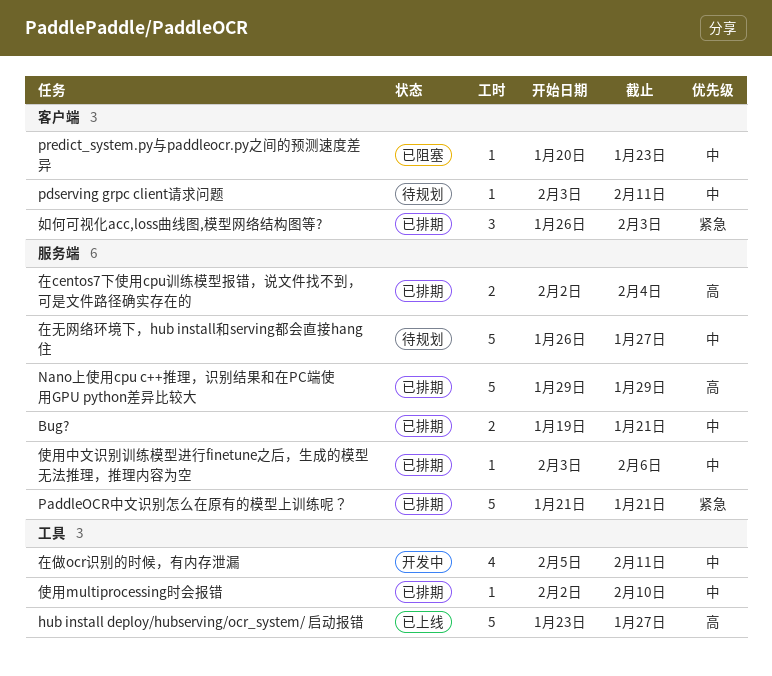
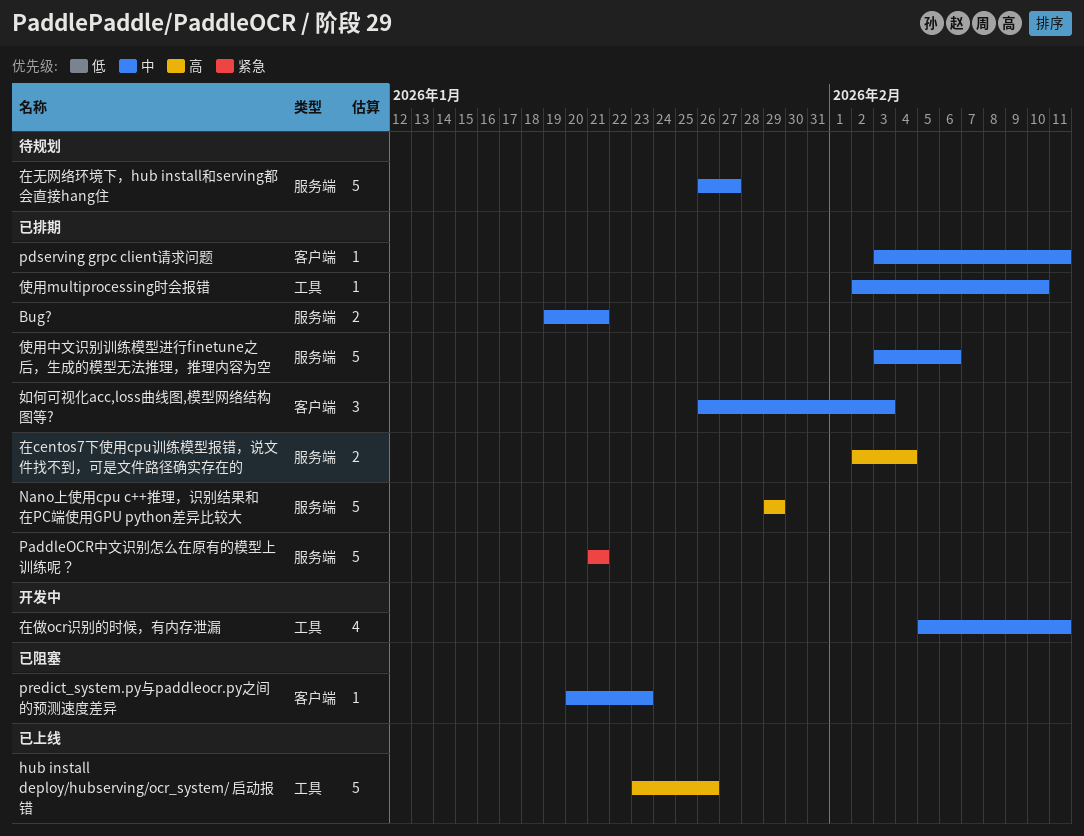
hub install deploy/hubserving/ocr_system/ 启动报错, due: Jan 27 -> Jan 26
pdserving grpc client请求问题, status: 待规划 -> 已排期
使用中文识别训练模型进行finetune之后，生成的模型无法推理，推理内容为空, estimate: 1 -> 5
如何可视化acc,loss曲线图,模型网络结构图等?, priority: 紧急 -> 中

